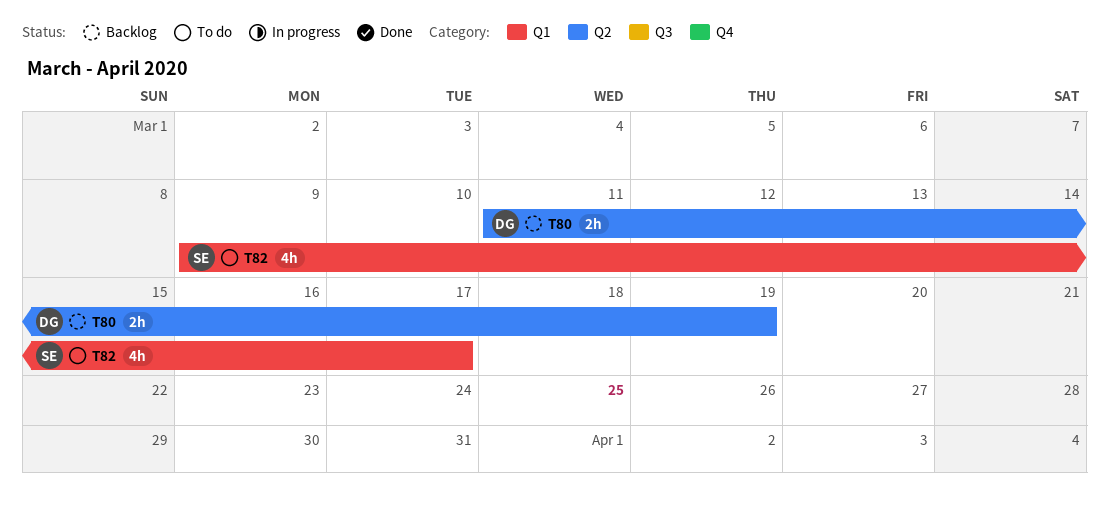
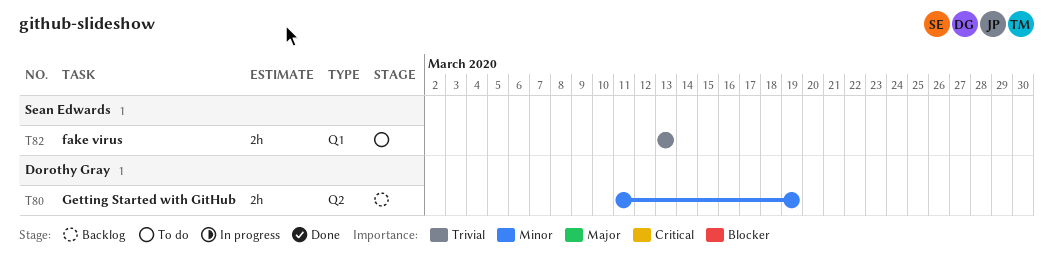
T82, estimate: 4h -> 2h
T82, start: Mar 9 -> Mar 13
T82, due: Mar 17 -> Mar 13

